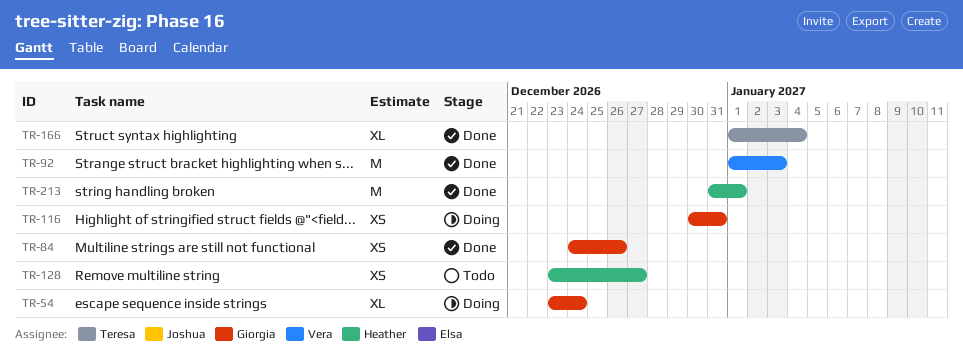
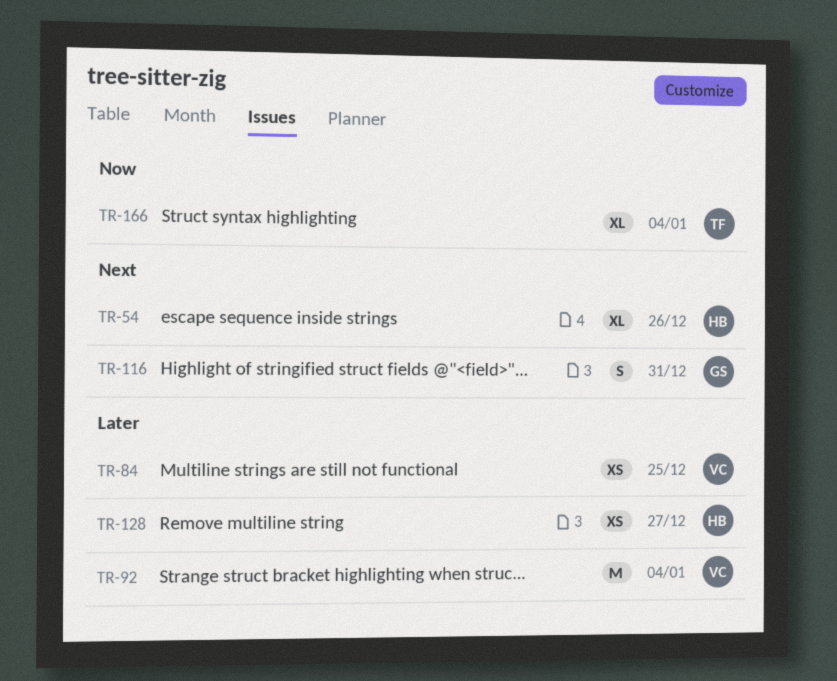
TR-54, owner: Giorgia -> Heather
TR-54, due: Dec 24 -> Dec 26
TR-84, owner: Giorgia -> Vera
TR-84, due: Dec 26 -> Dec 25
TR-92, due: Jan 3 -> Jan 4
TR-116, estimate: XS -> S
TR-213: present -> none

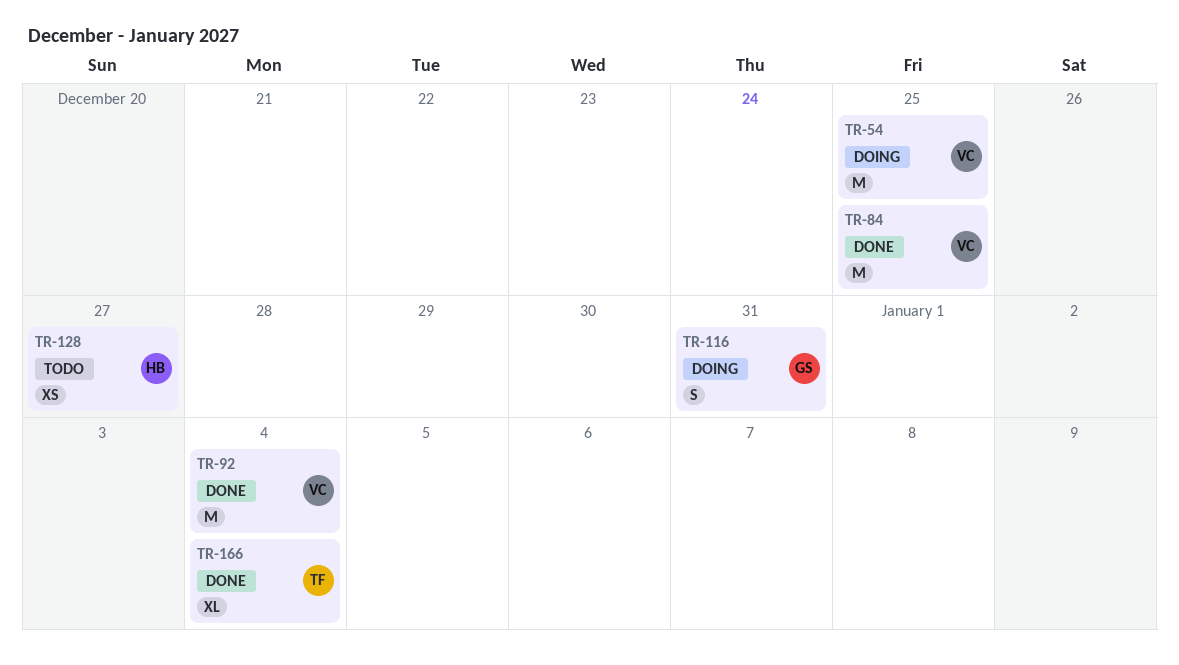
TR-54, owner: HB -> VC
TR-54, estimate: XL -> M
TR-54, due: Dec 26 -> Dec 25
TR-84, estimate: XS -> M

